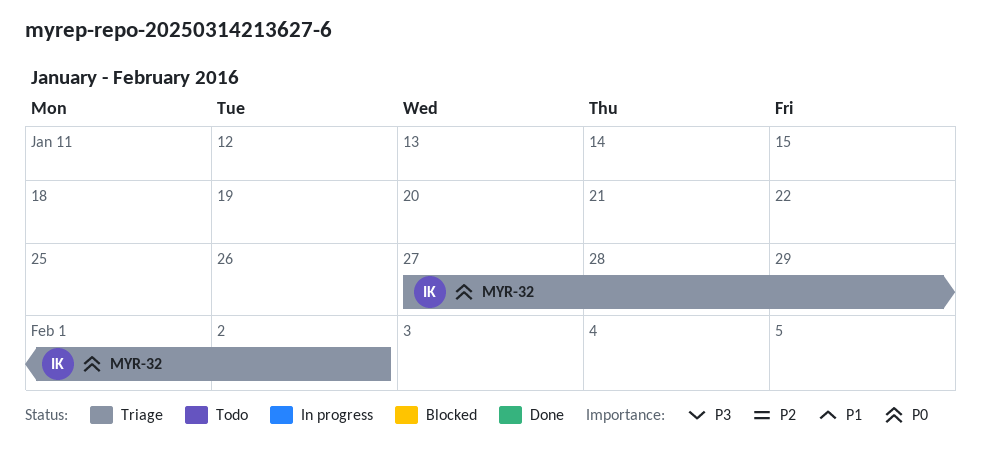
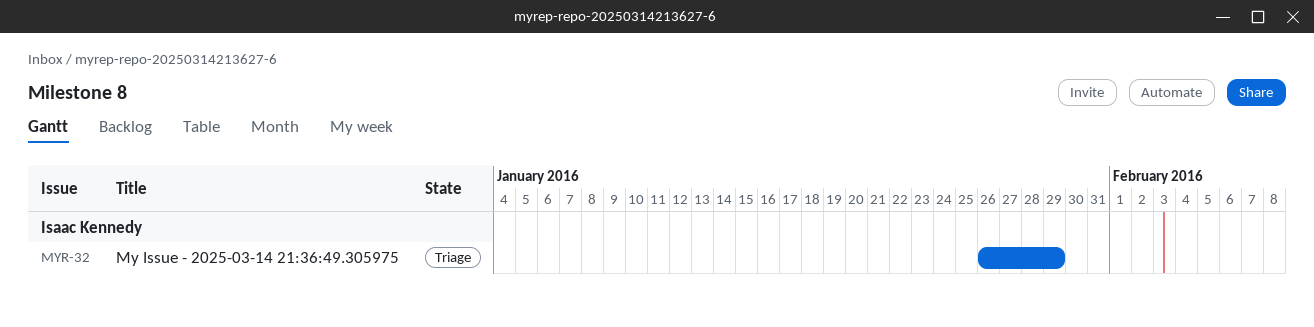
MYR-32, start: Jan 27 -> Jan 26
MYR-32, due: Feb 2 -> Jan 29

